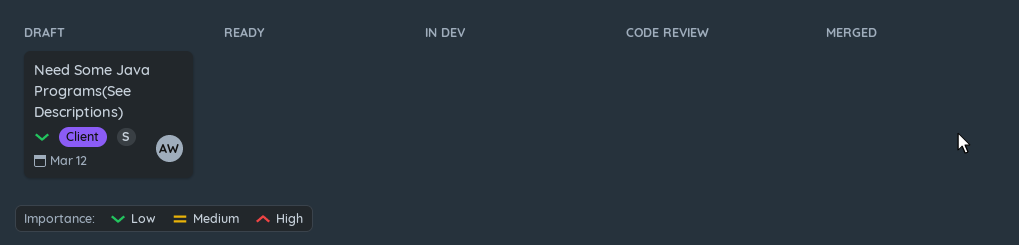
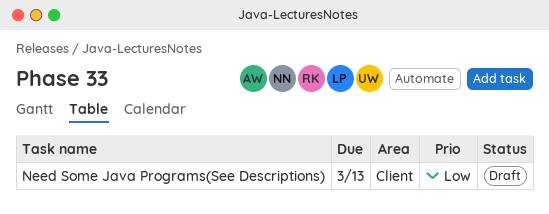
Need Some Java Programs(See Descriptions), due: Mar 12 -> Mar 13

